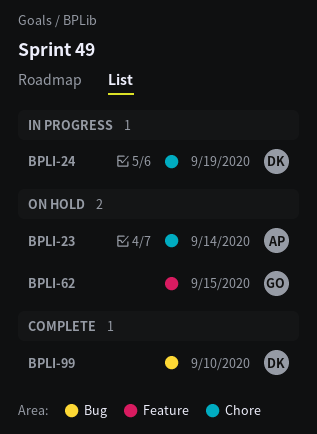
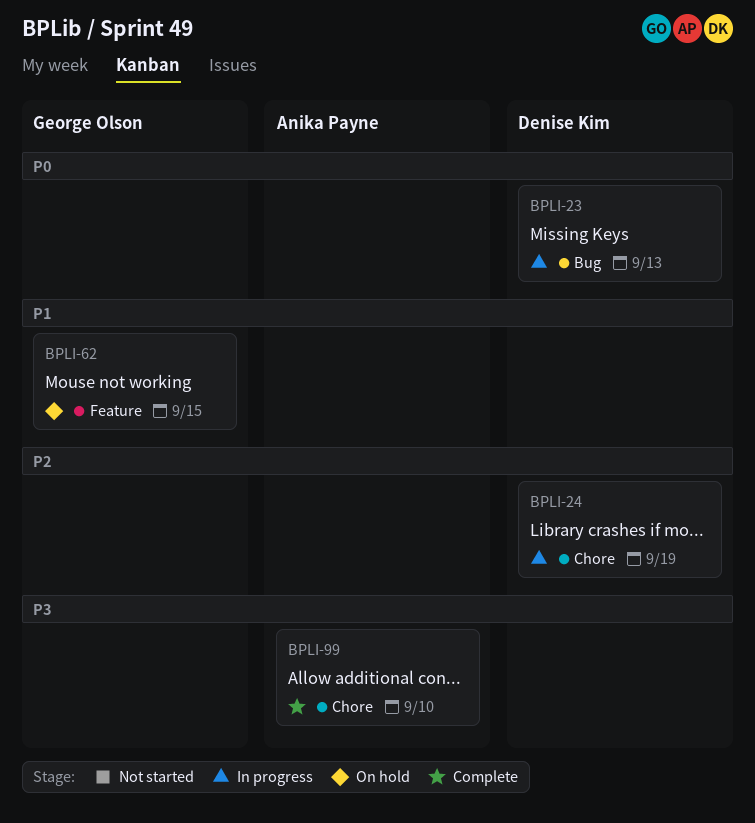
BPLI-23, status: On hold -> In progress
BPLI-23, owner: Anika Payne -> Denise Kim
BPLI-23, label: Chore -> Bug
BPLI-23, due: Sep 14 -> Sep 13
BPLI-99, owner: Denise Kim -> Anika Payne
BPLI-99, label: Bug -> Chore

